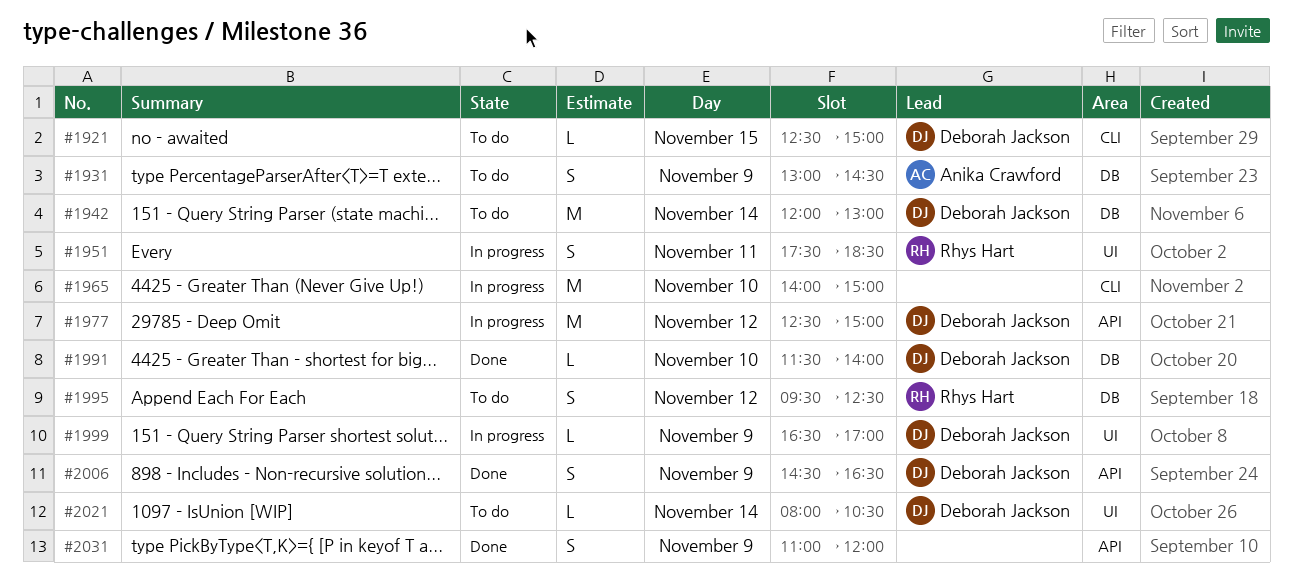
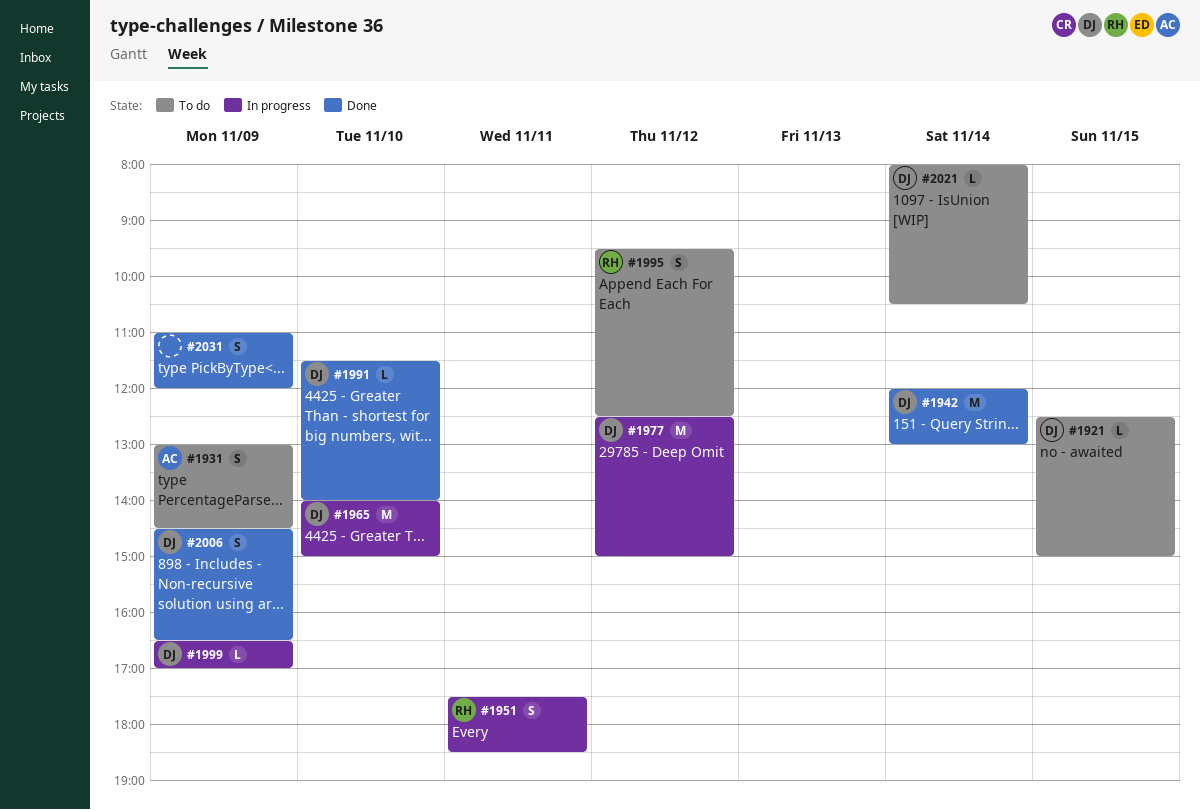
#1942, status: To do -> Done
#1965, owner: none -> Deborah Jackson

